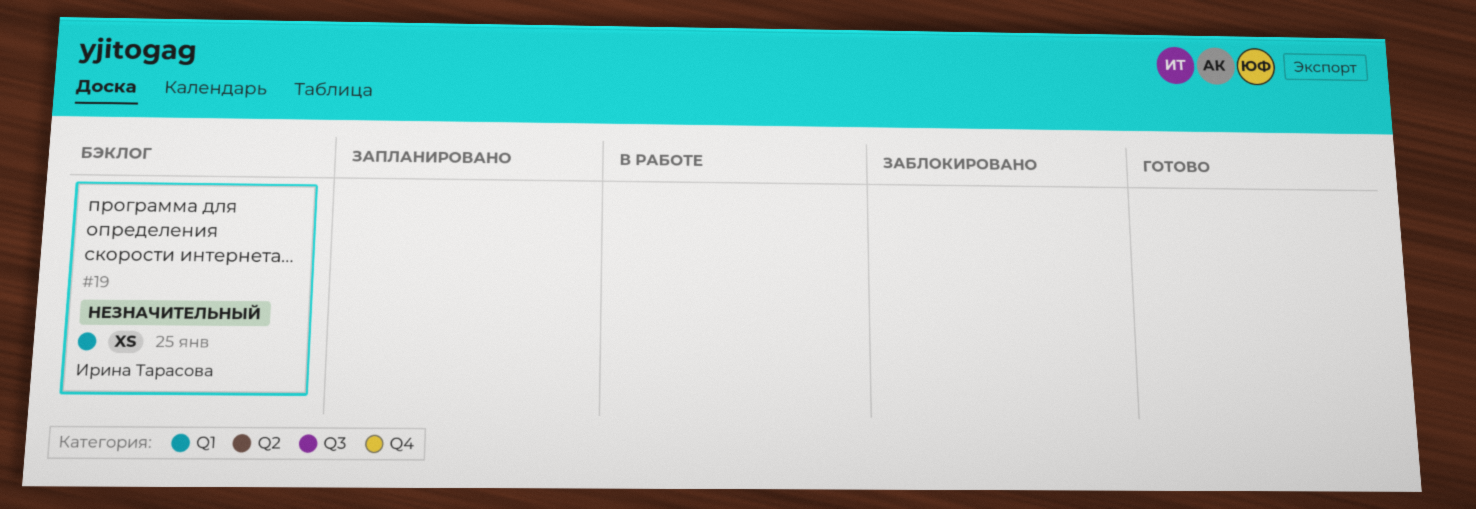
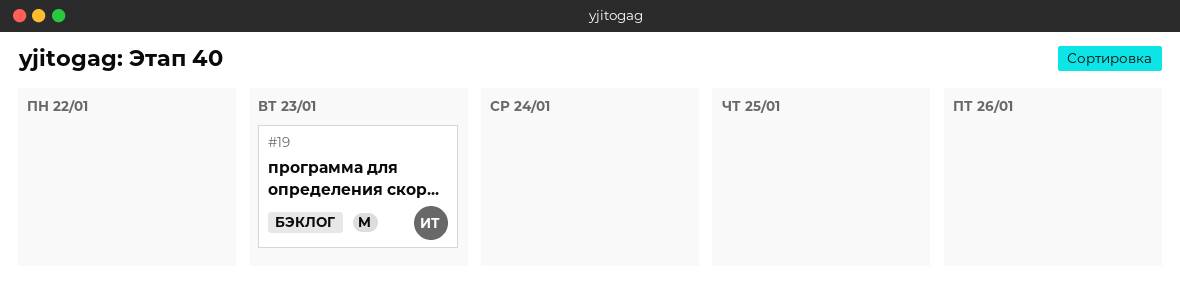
#19, estimate: XS -> M
#19, due: Jan 25 -> Jan 23

